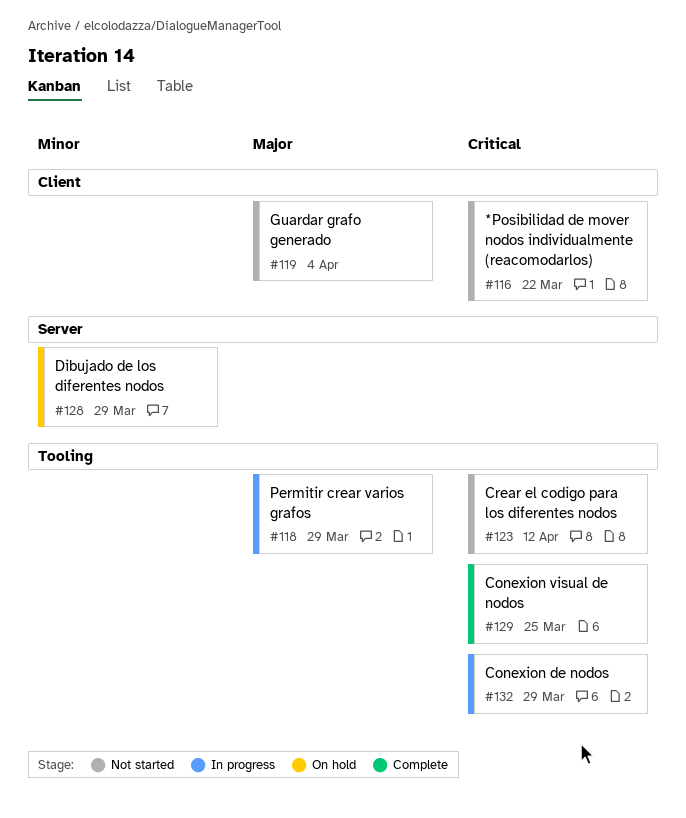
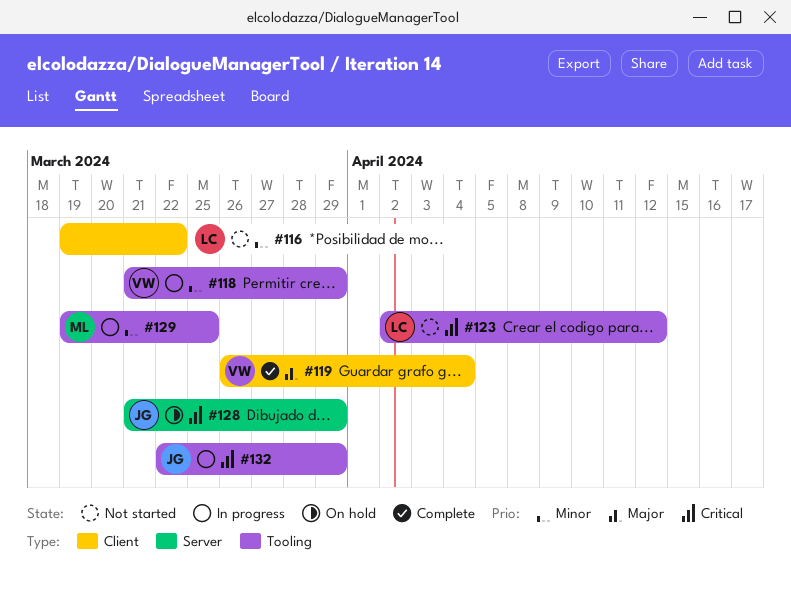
#116, priority: Critical -> Minor
#118, priority: Major -> Minor
#119, status: Not started -> Complete
#128, priority: Minor -> Critical
#129, status: Complete -> In progress
#129, priority: Critical -> Minor

